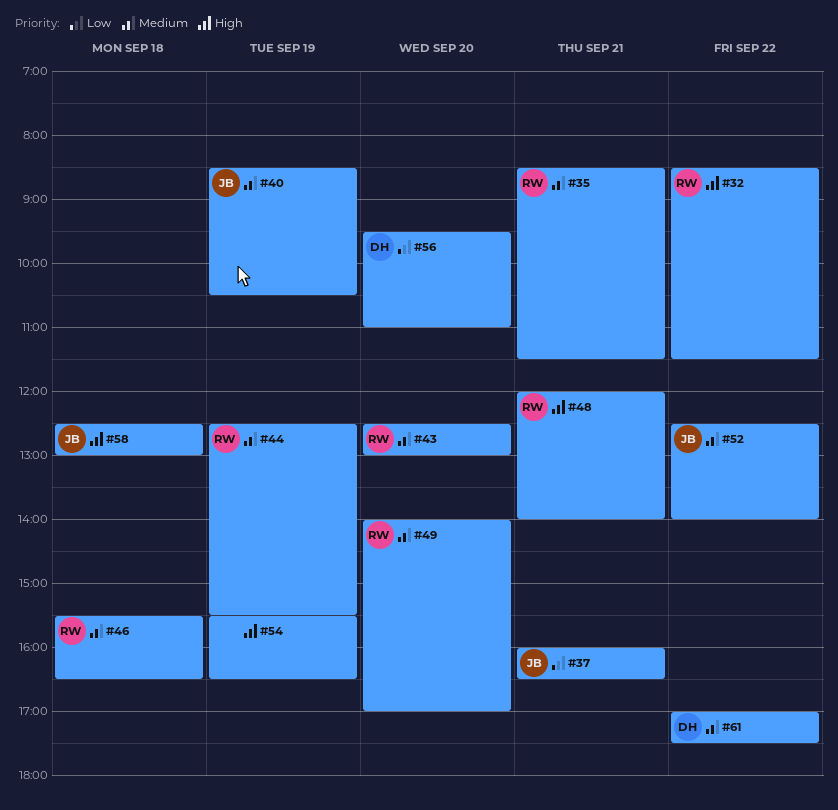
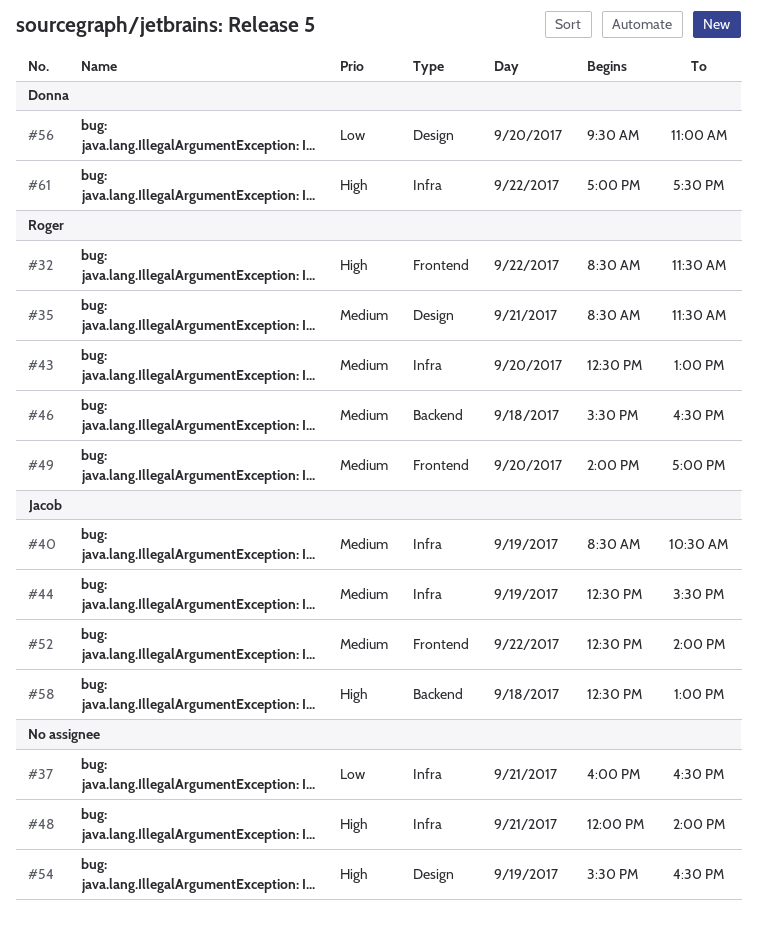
#37, owner: Jacob -> none
#44, owner: Roger -> Jacob
#48, owner: Roger -> none
#61, priority: Medium -> High

